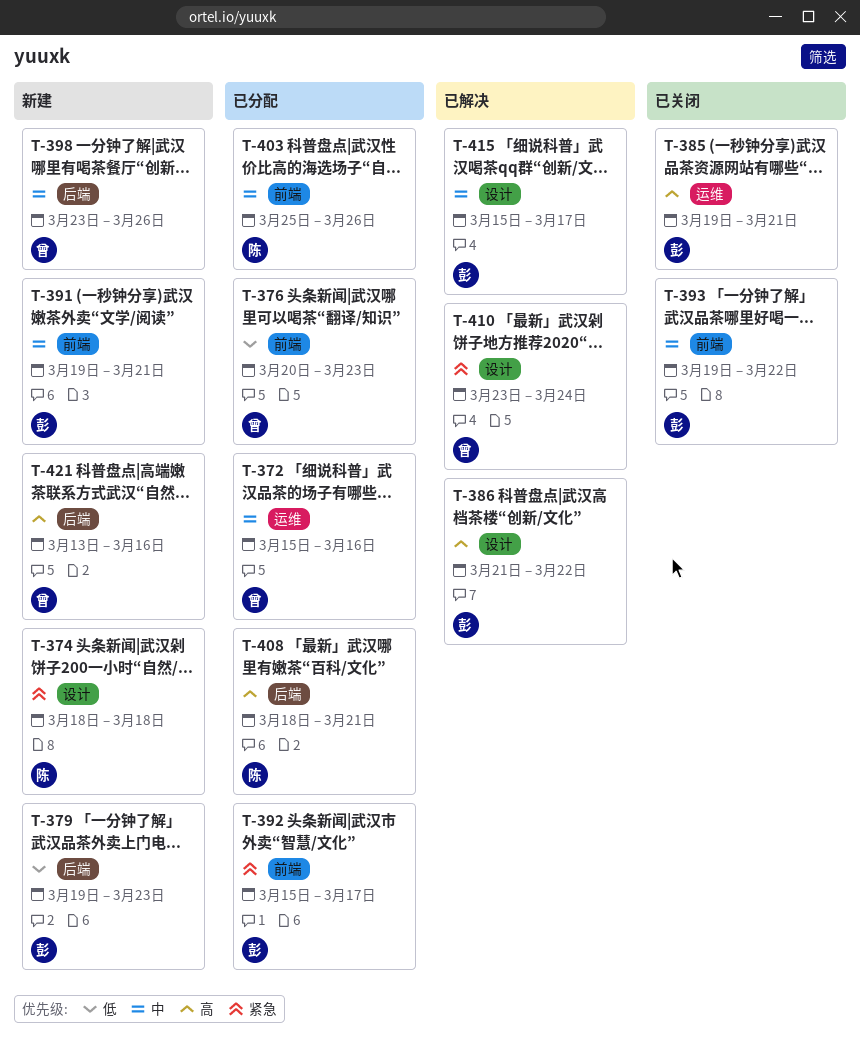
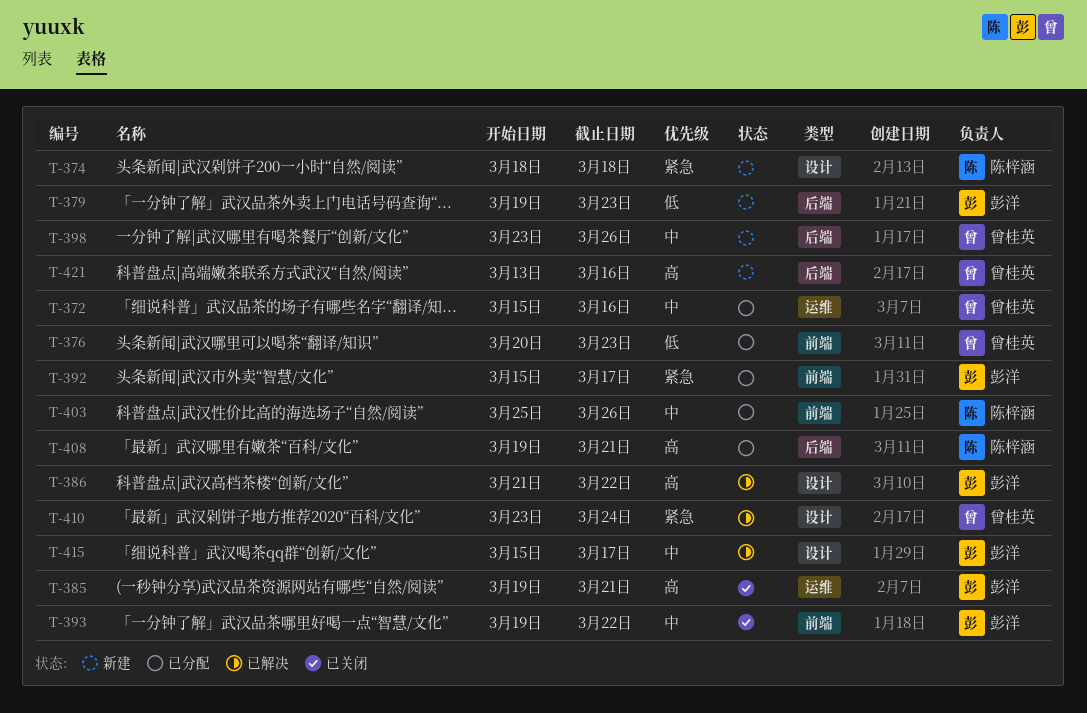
T-391: present -> none
T-408, start: Mar 18 -> Mar 19

